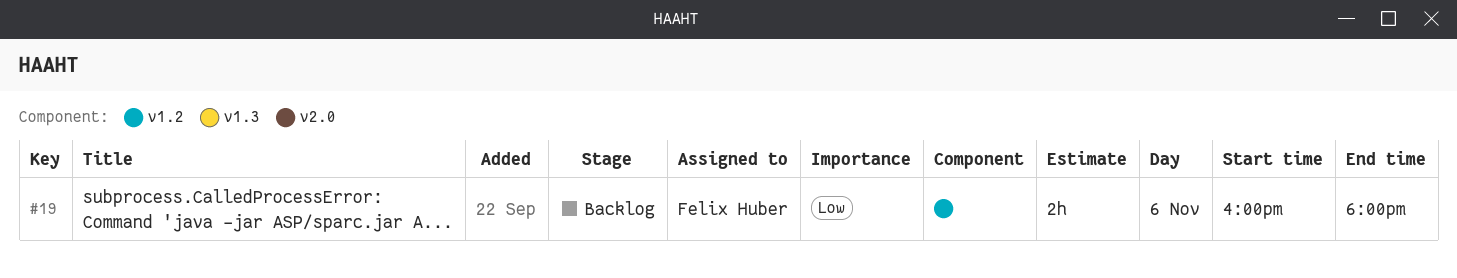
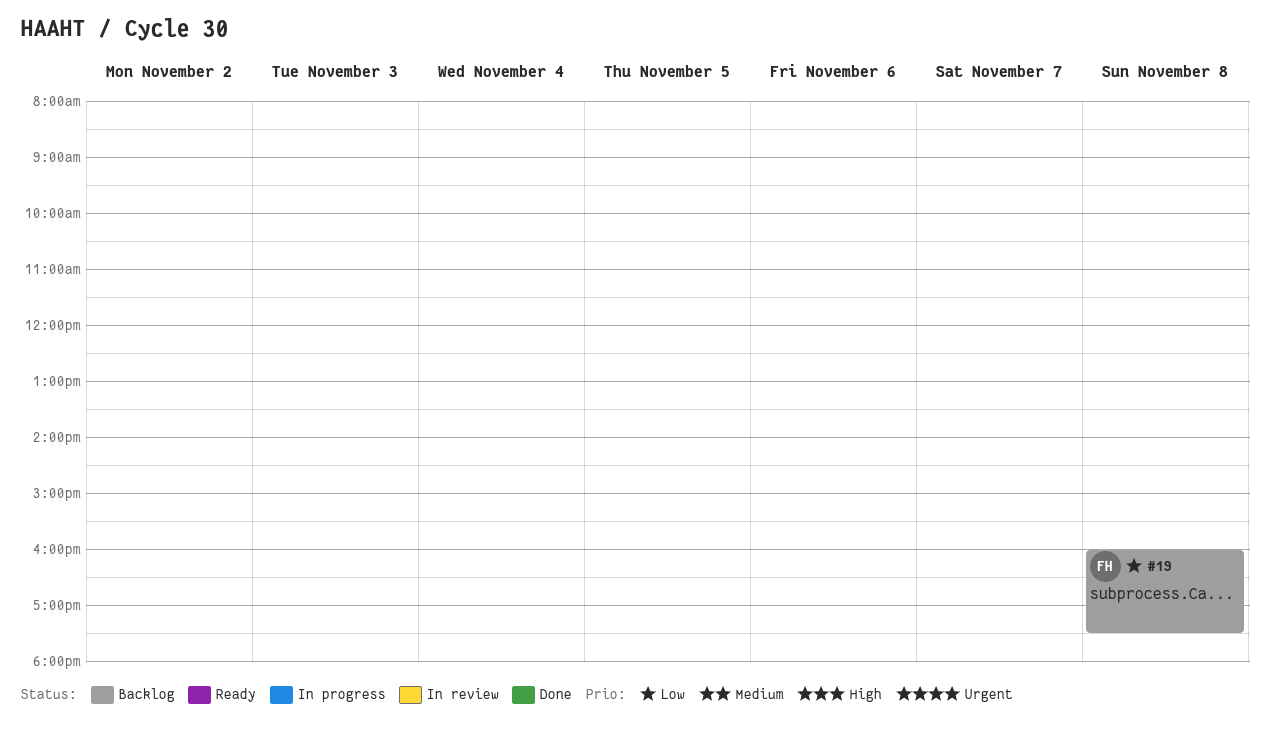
#19, day: Nov 6 -> Nov 8
#19, ends: 18:00 -> 17:30

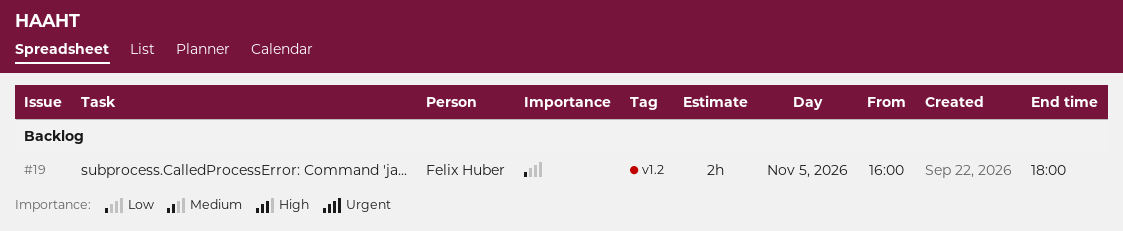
#19, day: Nov 8 -> Nov 5
#19, ends: 17:30 -> 18:00

